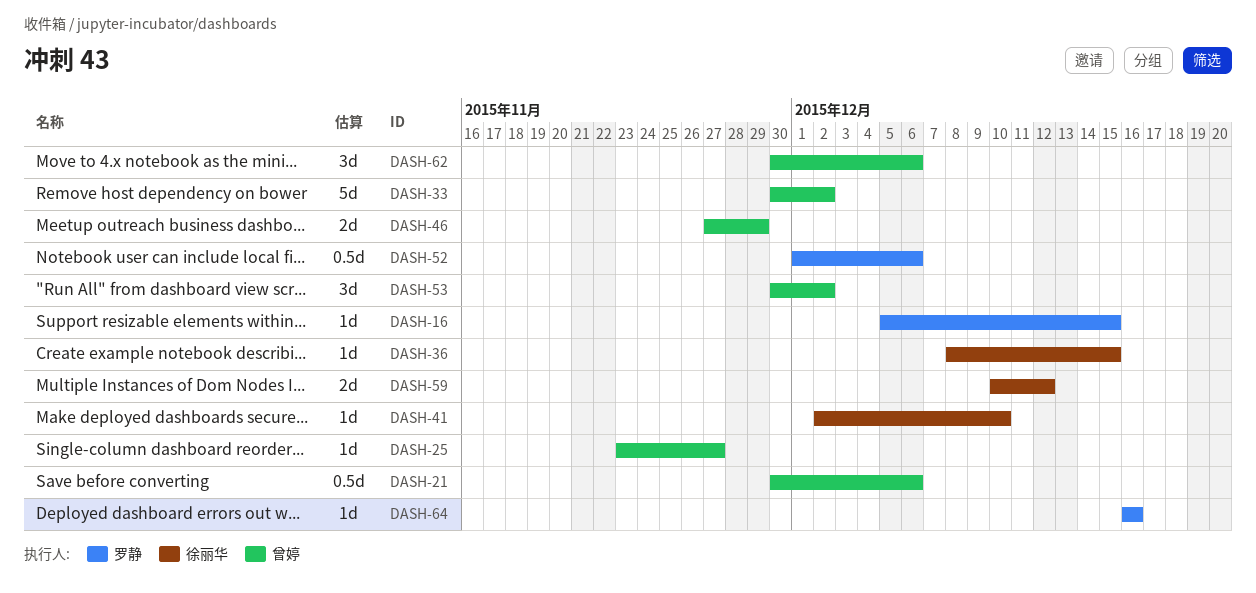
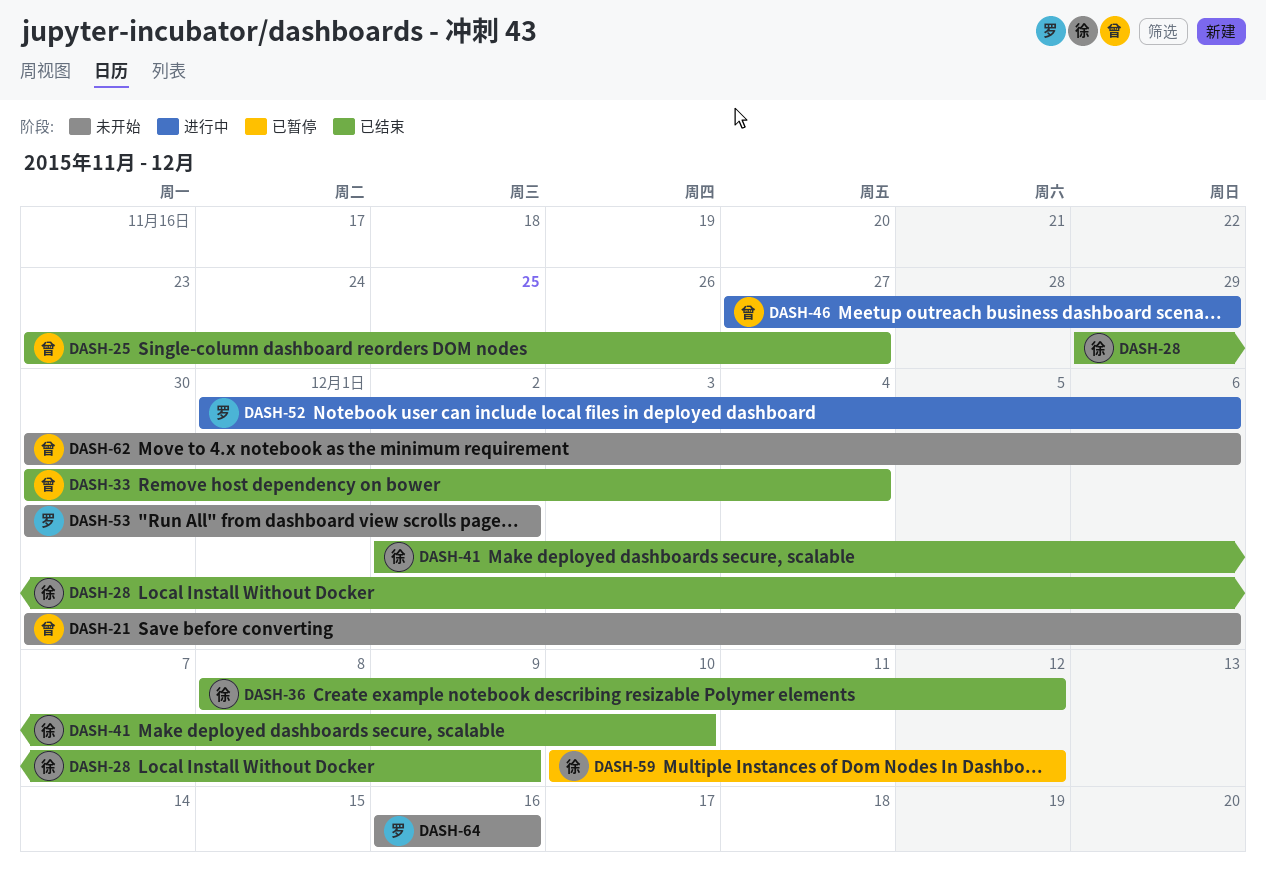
DASH-16: present -> none
DASH-28: none -> present
DASH-33, due: Dec 2 -> Dec 4
DASH-36, due: Dec 15 -> Dec 12
DASH-53, owner: 曾婷 -> 罗静

